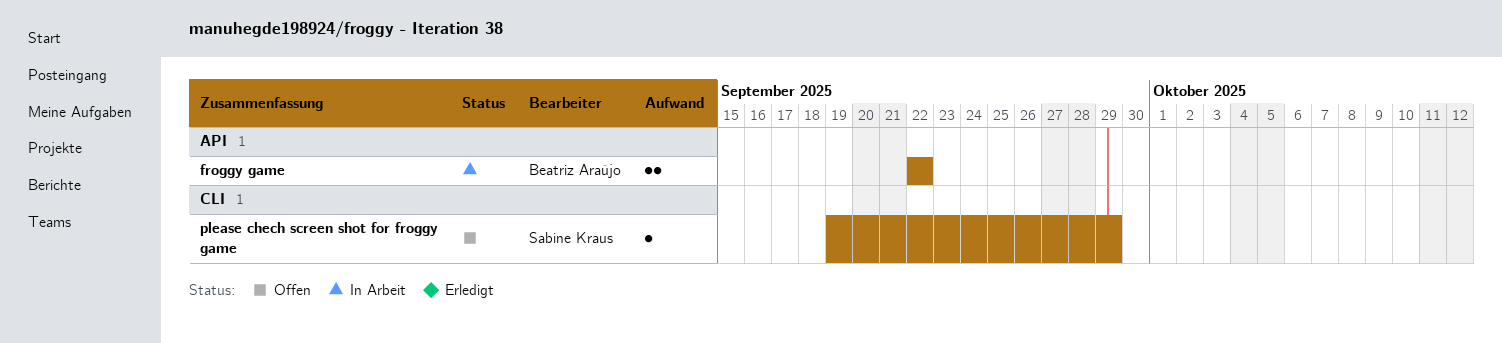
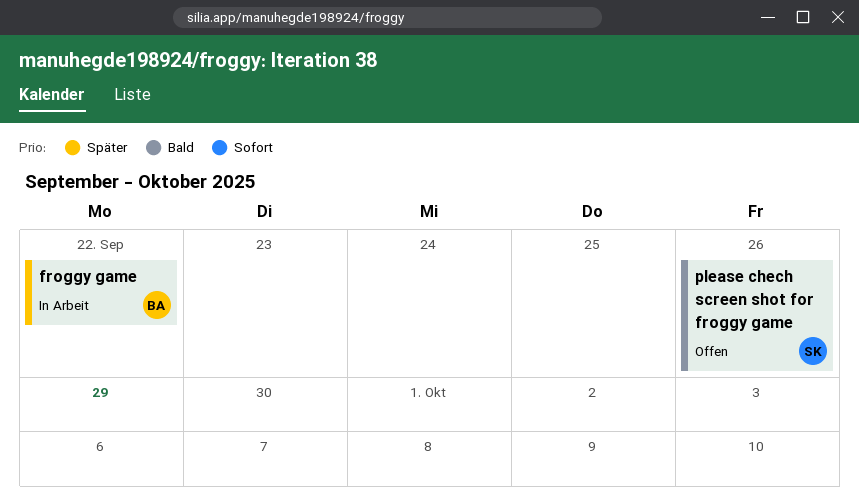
please chech screen shot for froggy game, due: Sep 29 -> Sep 26

